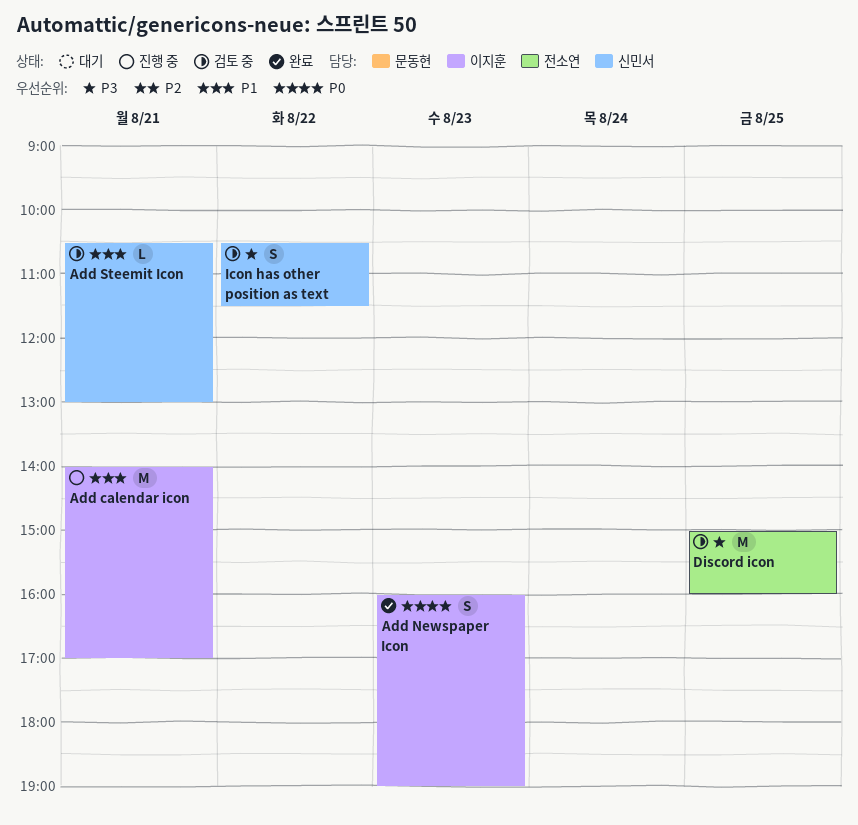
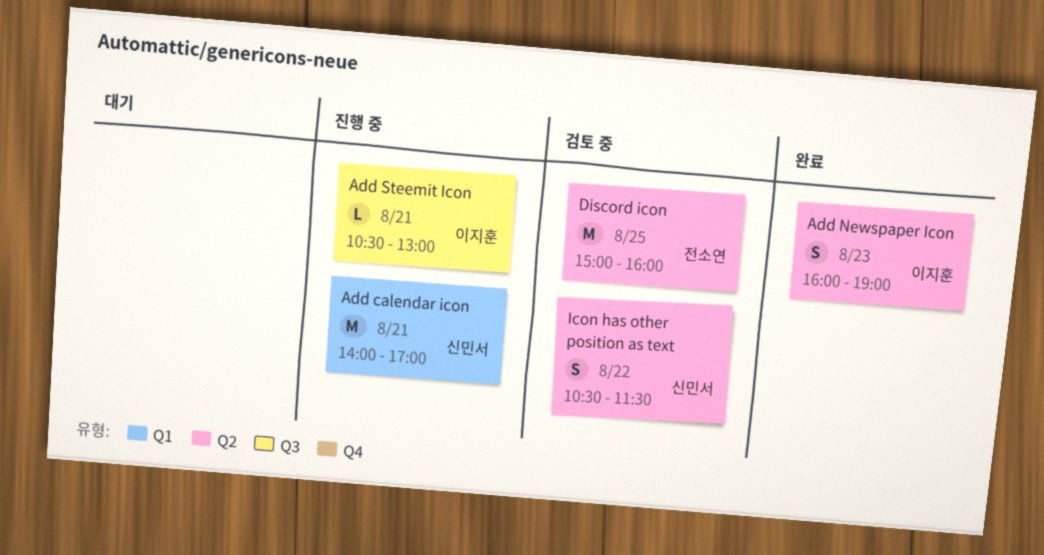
Add calendar icon, owner: 이지훈 -> 신민서
Add Steemit Icon, status: 검토 중 -> 진행 중
Add Steemit Icon, owner: 신민서 -> 이지훈

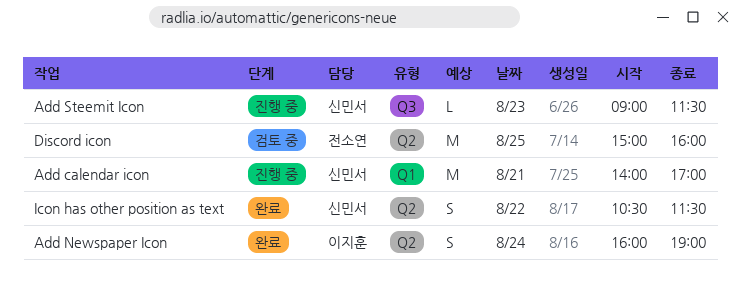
Add Newspaper Icon, day: Aug 23 -> Aug 24
Add Steemit Icon, owner: 이지훈 -> 신민서
Add Steemit Icon, day: Aug 21 -> Aug 23
Add Steemit Icon, begins: 10:30 -> 09:00
Add Steemit Icon, ends: 13:00 -> 11:30
Icon has other position as text, status: 검토 중 -> 완료

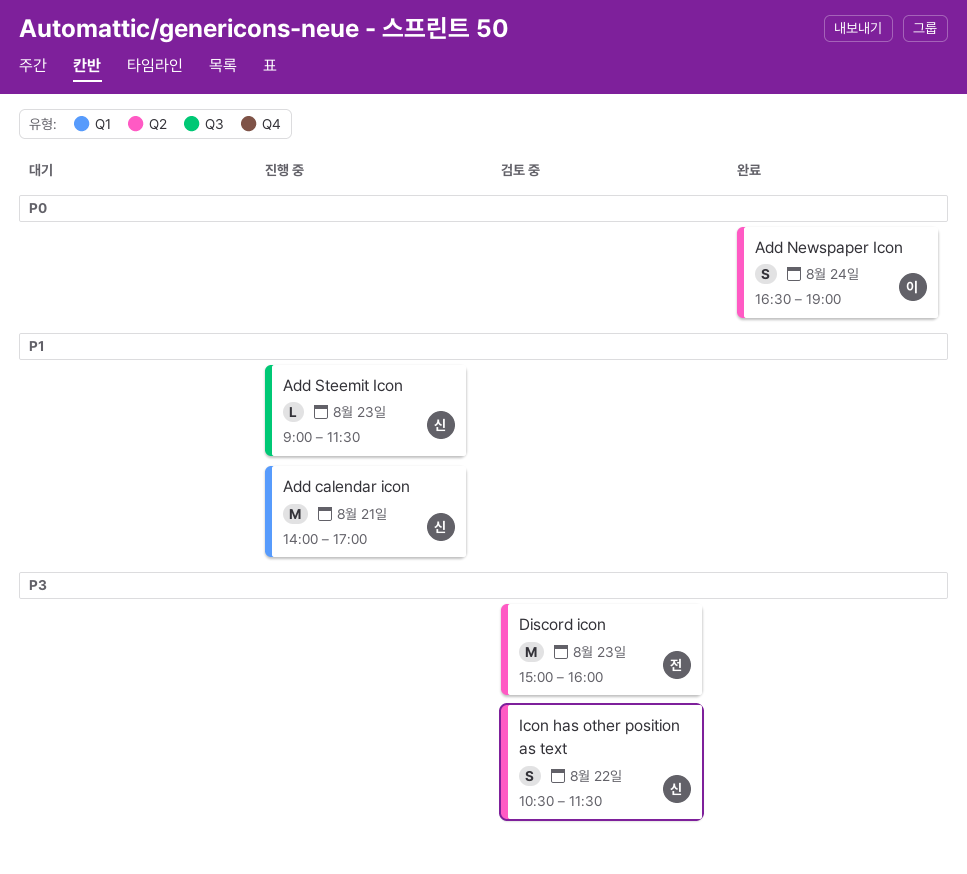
Add Newspaper Icon, begins: 16:00 -> 16:30
Discord icon, day: Aug 25 -> Aug 23
Icon has other position as text, status: 완료 -> 검토 중

